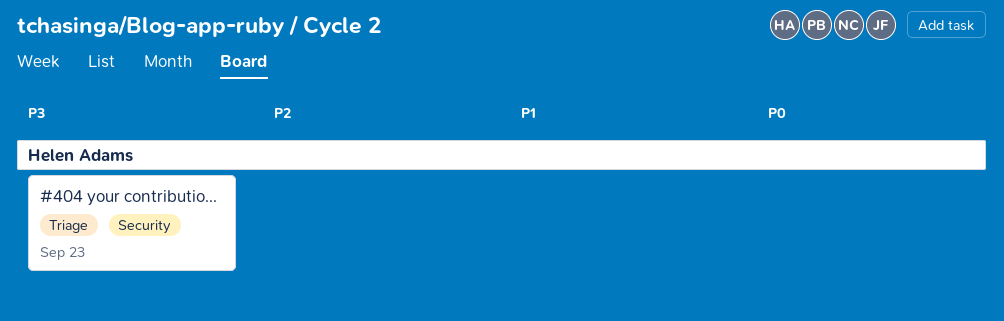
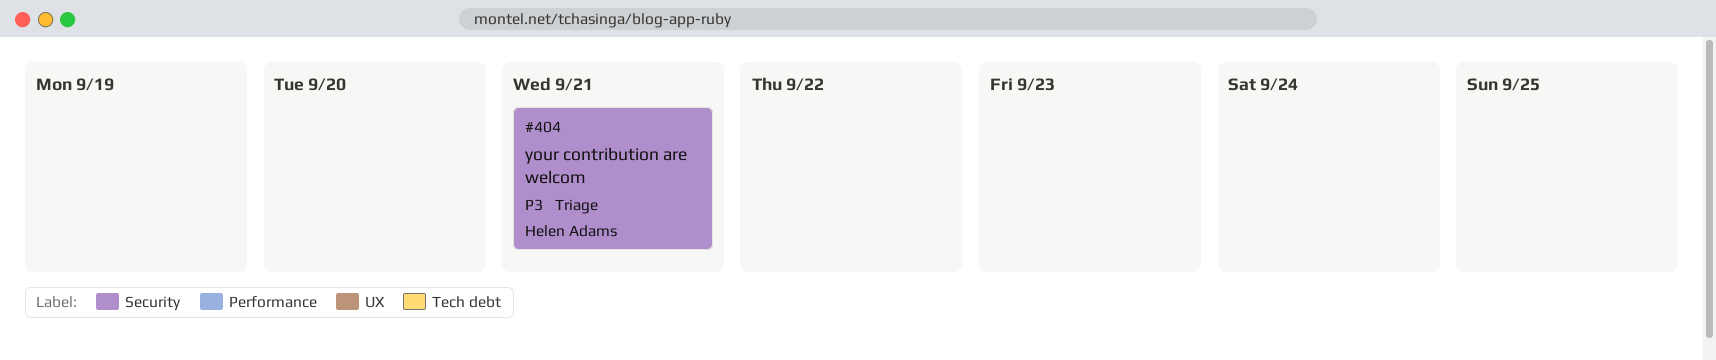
#404, due: Sep 23 -> Sep 21

